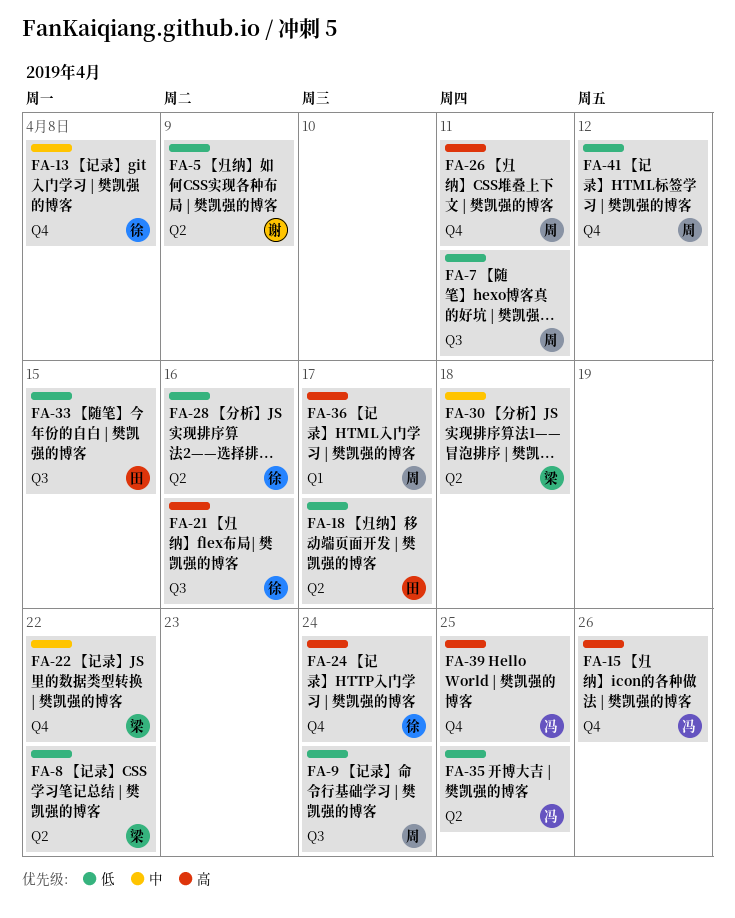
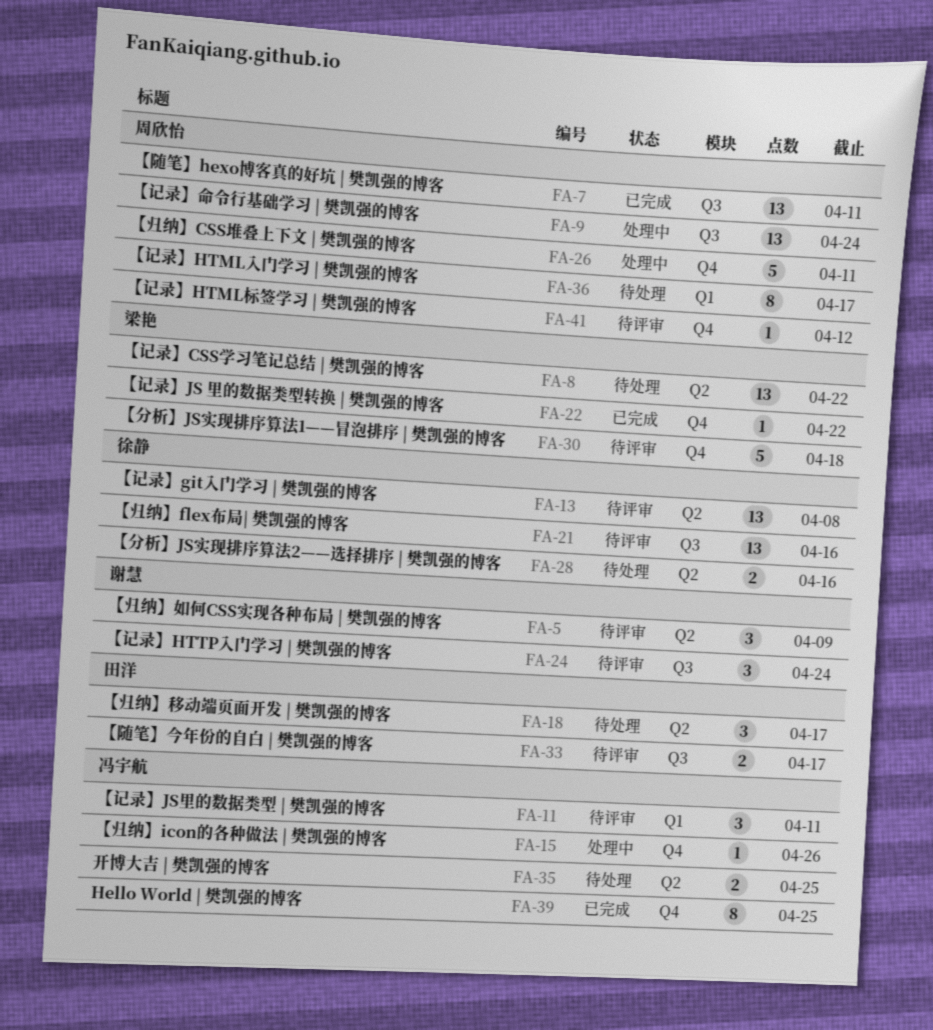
FA-11: none -> present
FA-13, label: Q4 -> Q2
FA-24, owner: 徐静 -> 谢慧
FA-24, label: Q4 -> Q3
FA-30, label: Q2 -> Q4
FA-33, due: Apr 15 -> Apr 17

